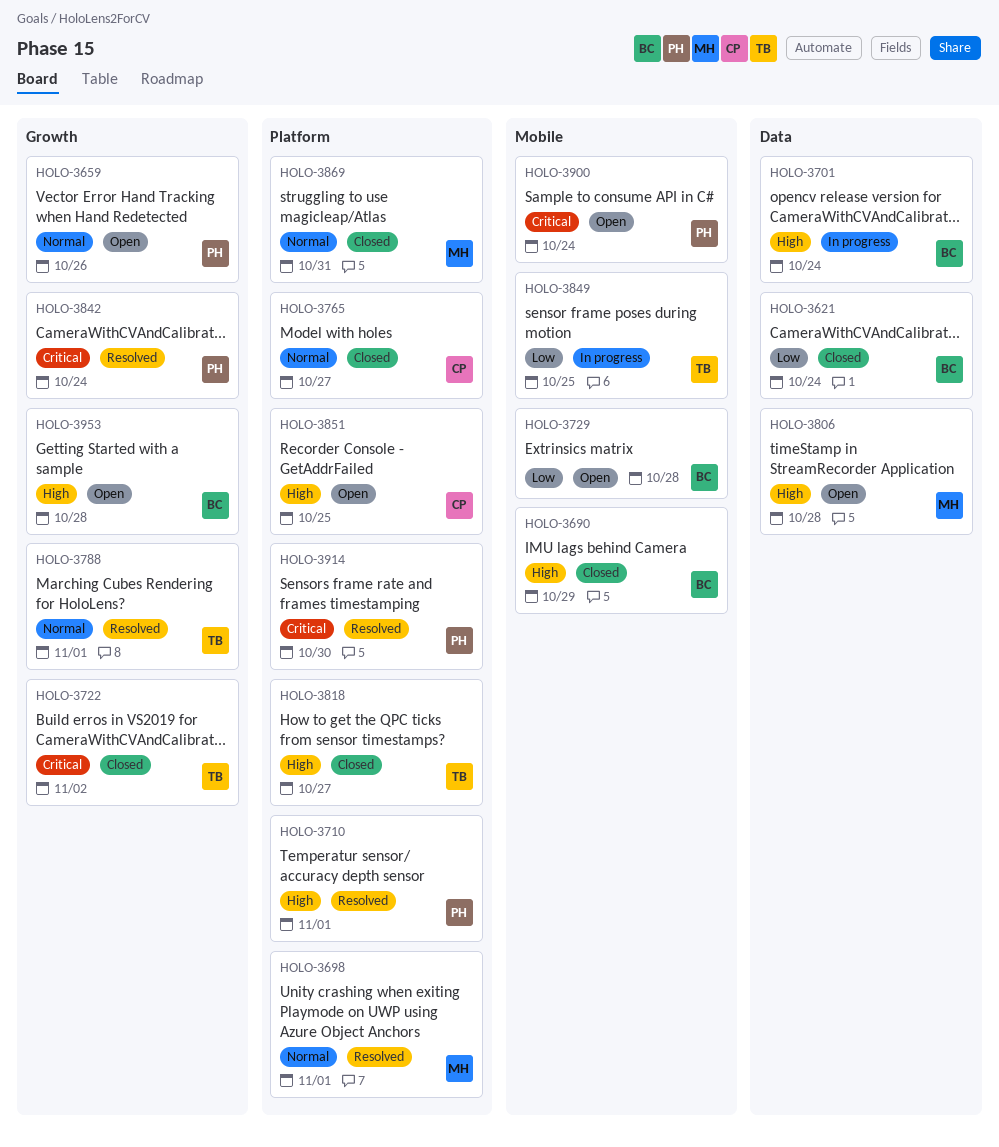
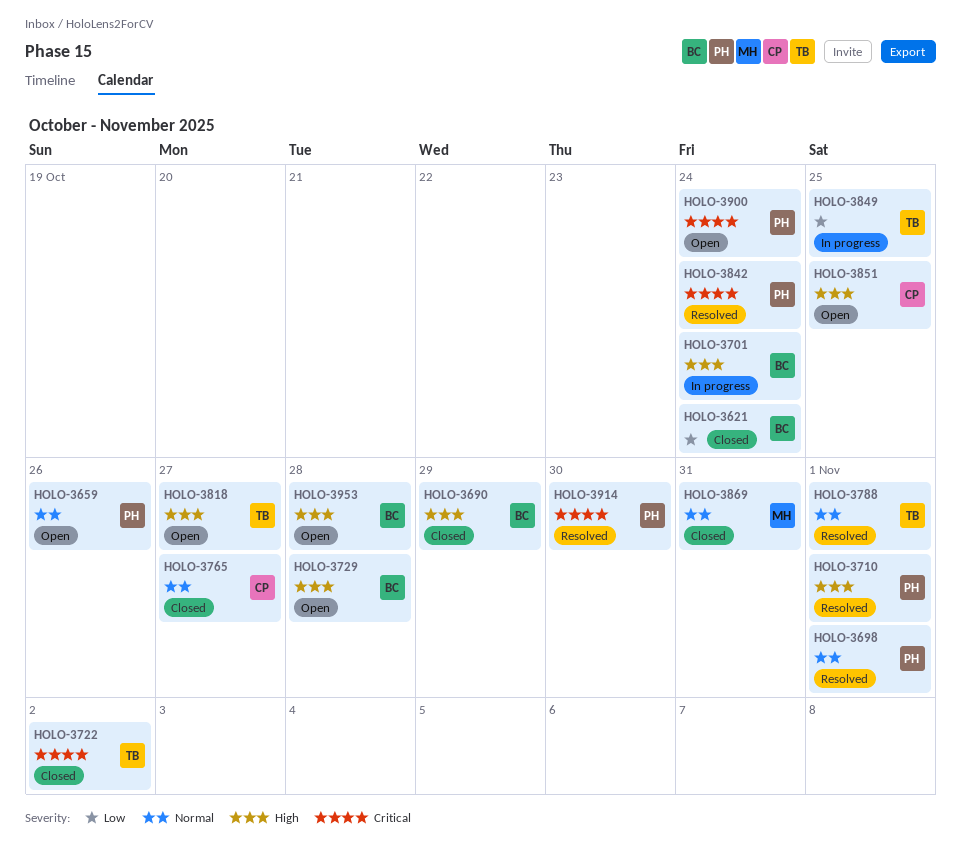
HOLO-3698, owner: MH -> PH
HOLO-3729, priority: Low -> High
HOLO-3806: present -> none
HOLO-3818, status: Closed -> Open

